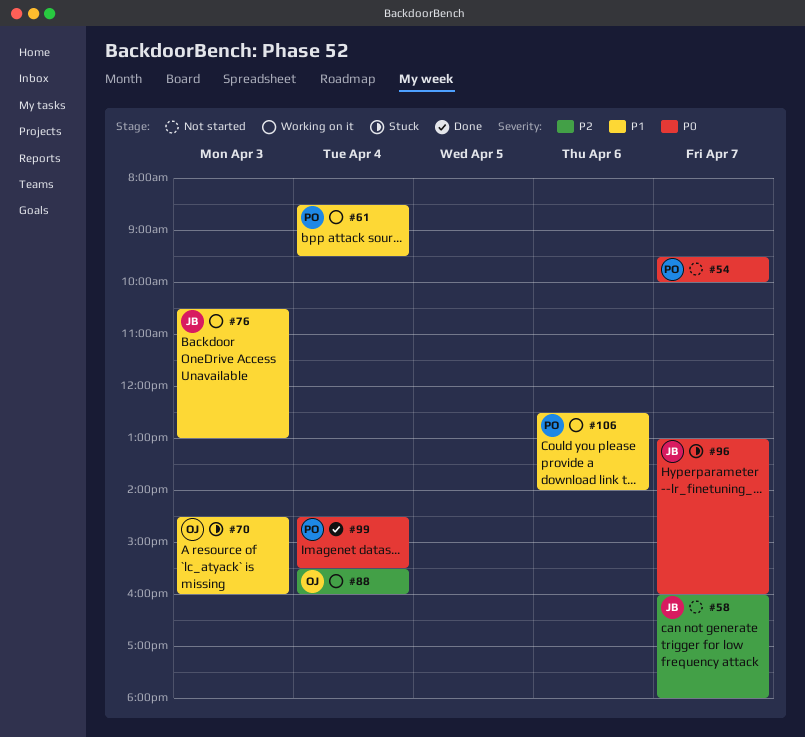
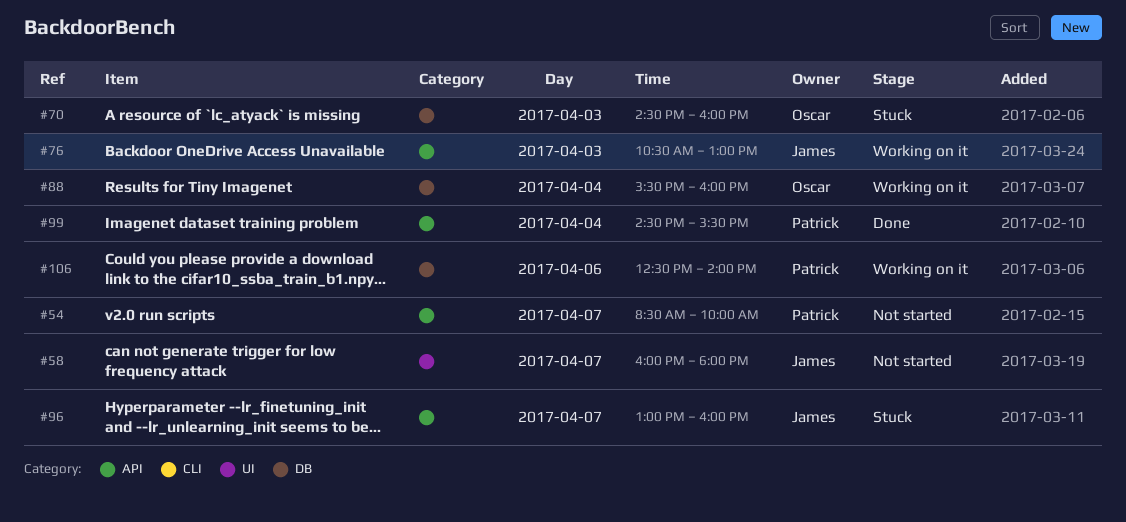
#54, begins: 09:30 -> 08:30
#61: present -> none

